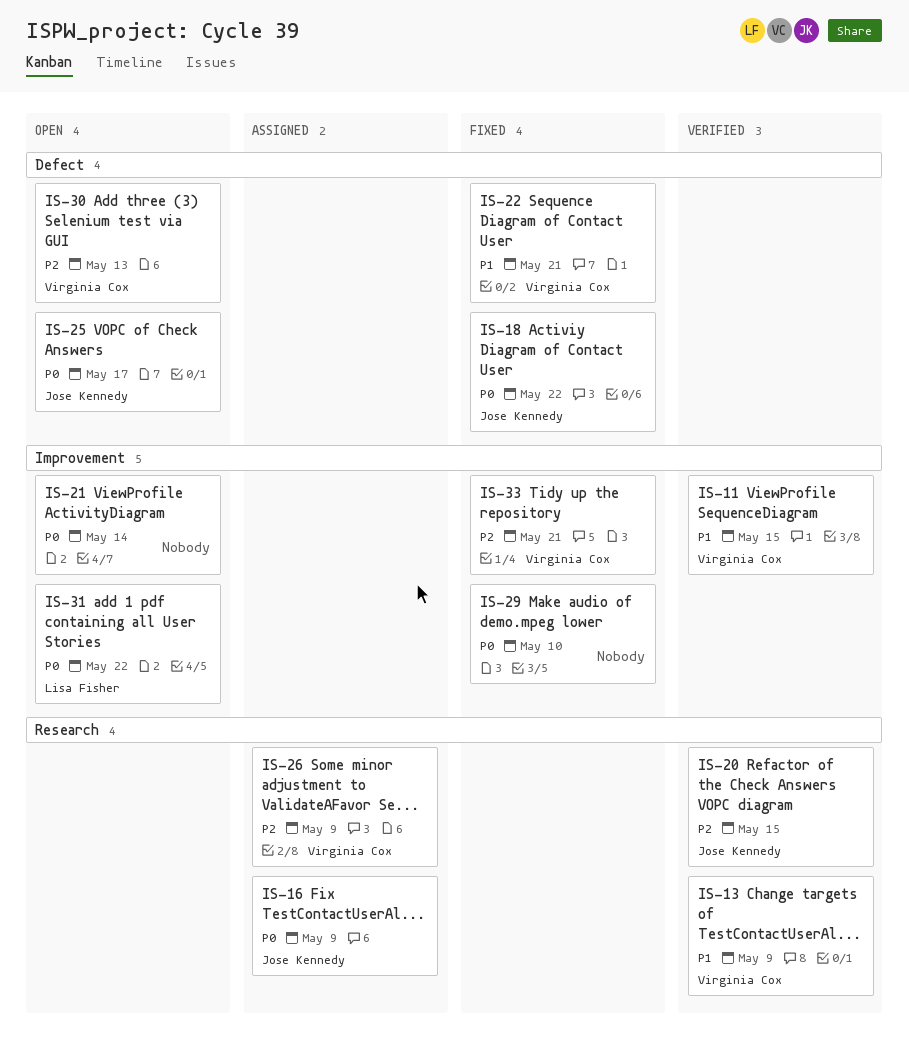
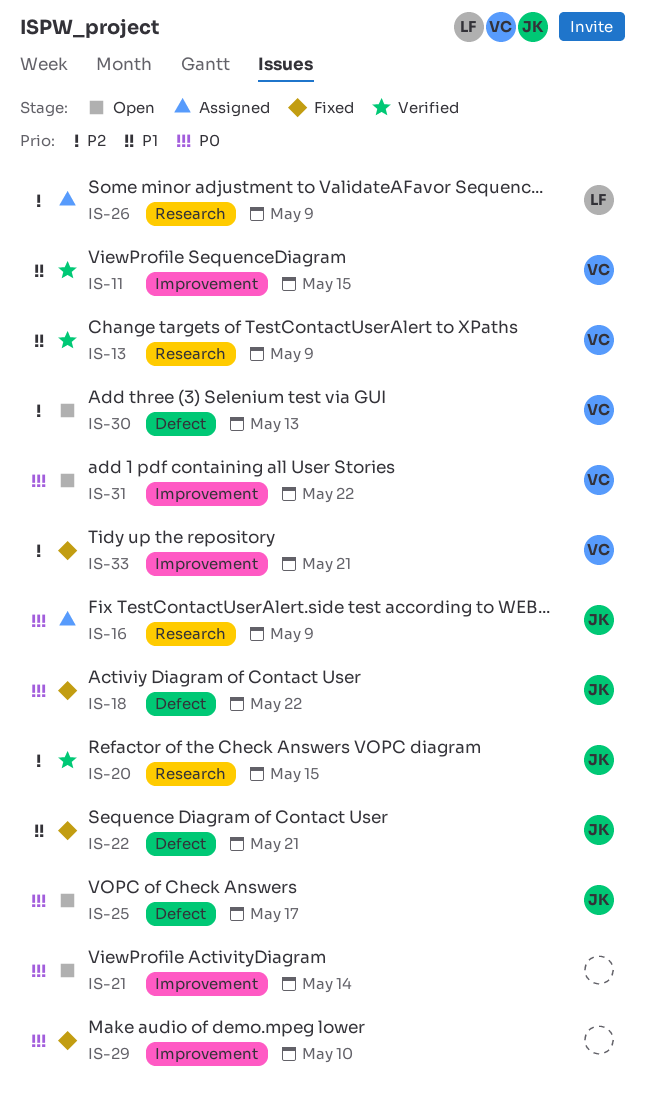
IS-22, owner: Virginia Cox -> Jose Kennedy
IS-26, owner: Virginia Cox -> Lisa Fisher
IS-31, owner: Lisa Fisher -> Virginia Cox

